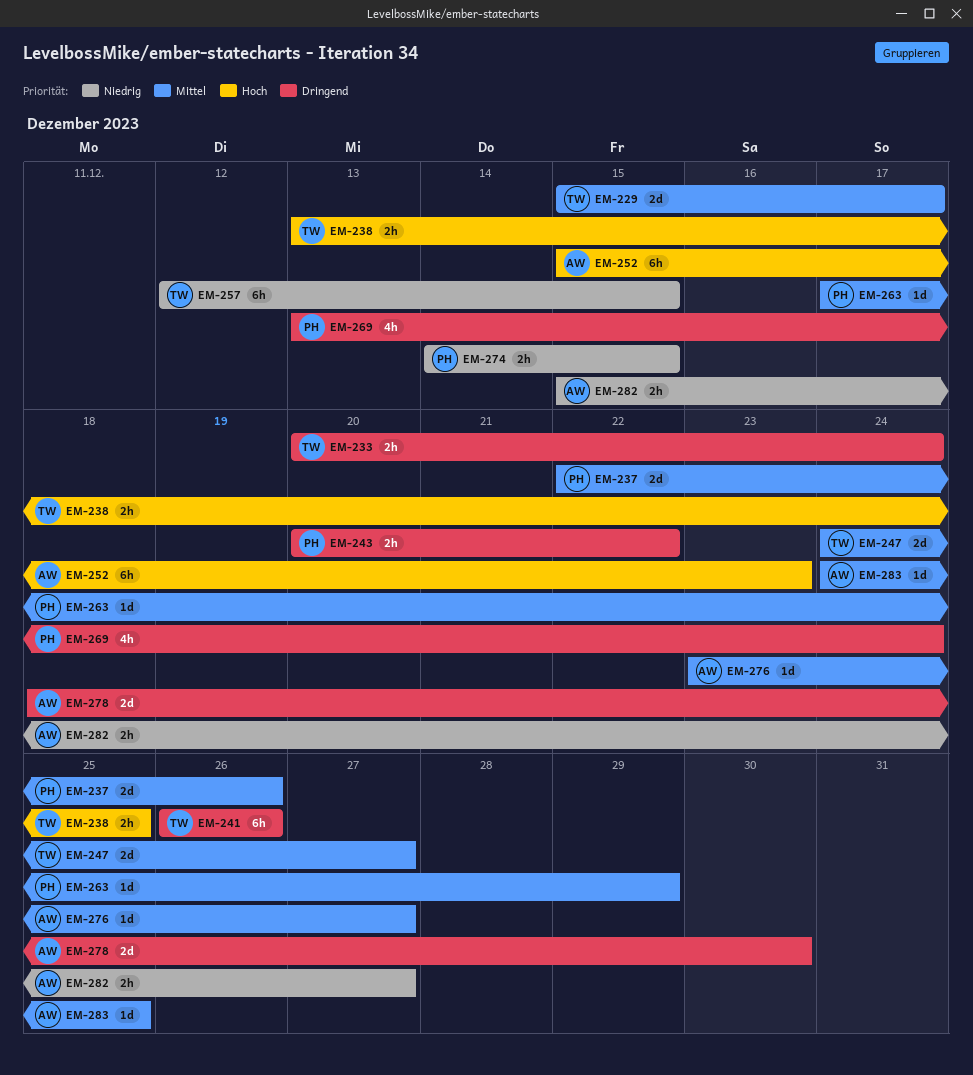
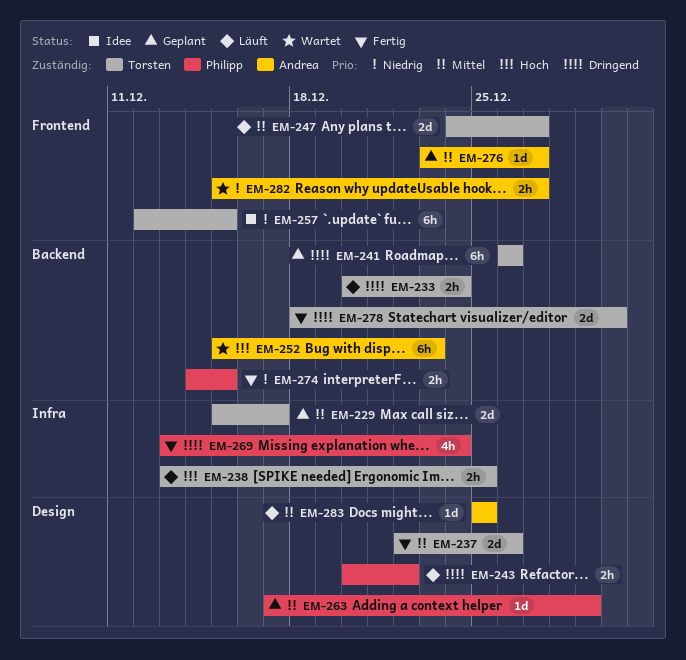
EM-237, owner: Philipp -> Torsten
EM-278, owner: Andrea -> Torsten
EM-283, start: Dec 24 -> Dec 25

